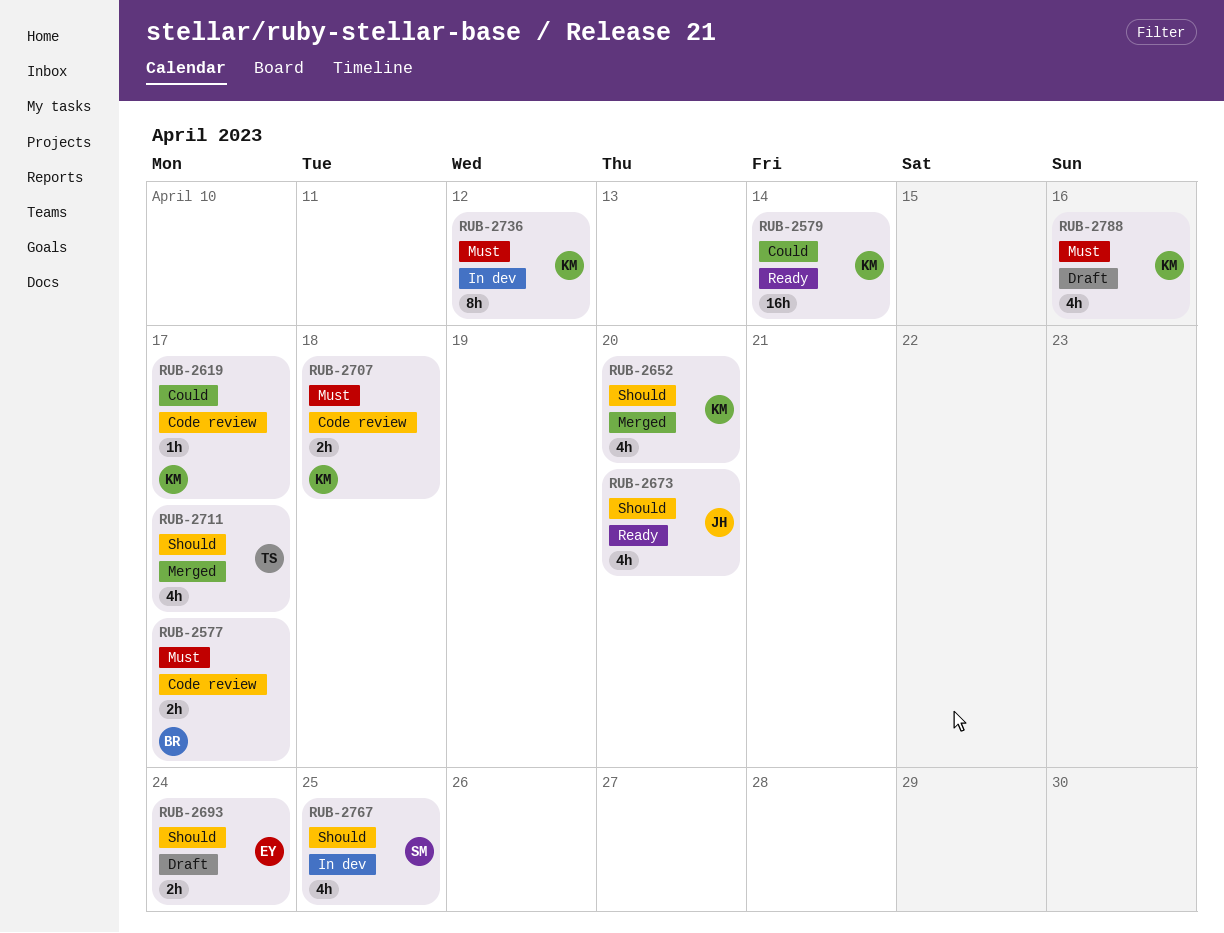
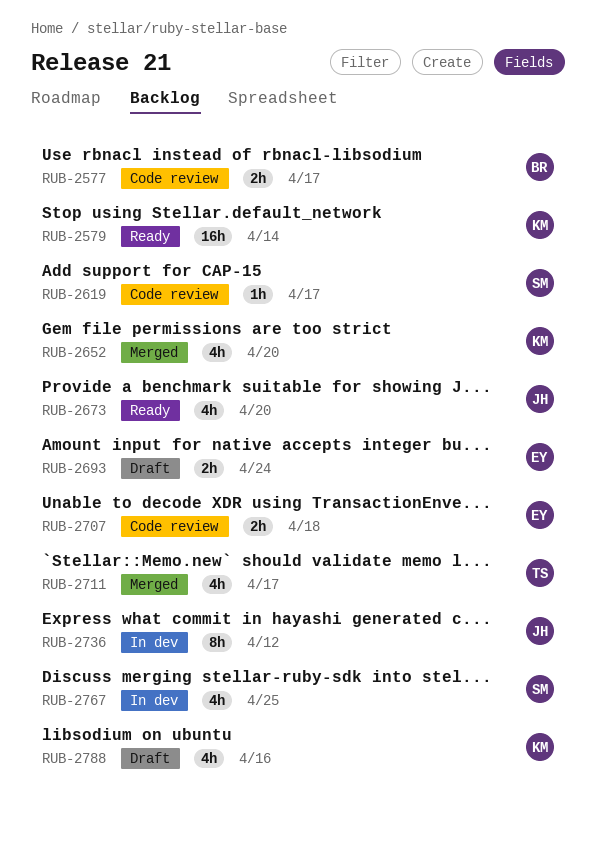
RUB-2619, owner: KM -> SM
RUB-2707, owner: KM -> EY
RUB-2736, owner: KM -> JH

